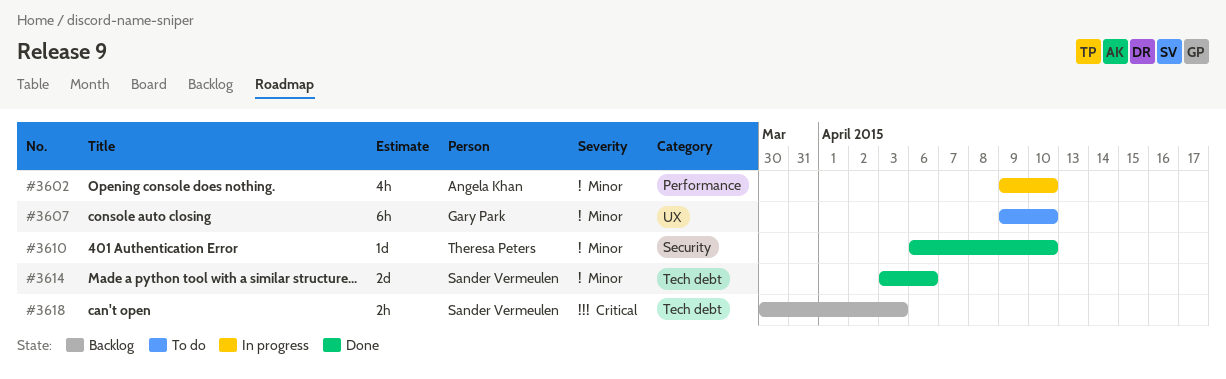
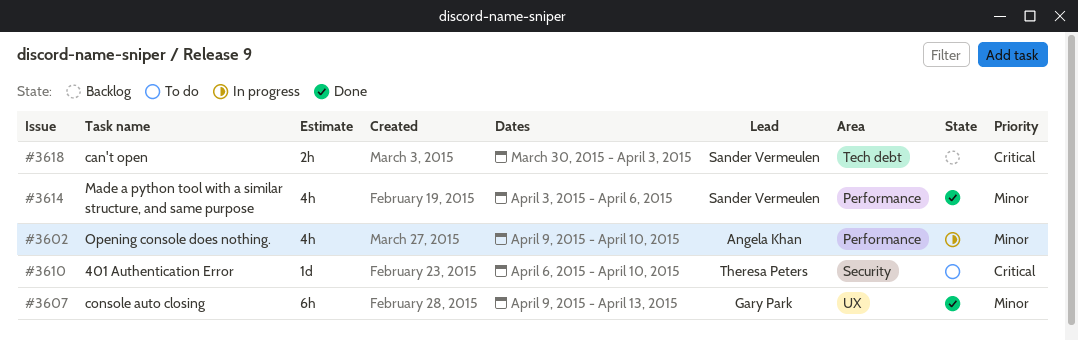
#3607, status: To do -> Done
#3607, due: Apr 10 -> Apr 13
#3610, status: Done -> To do
#3610, priority: Minor -> Critical
#3614, label: Tech debt -> Performance
#3614, estimate: 2d -> 4h

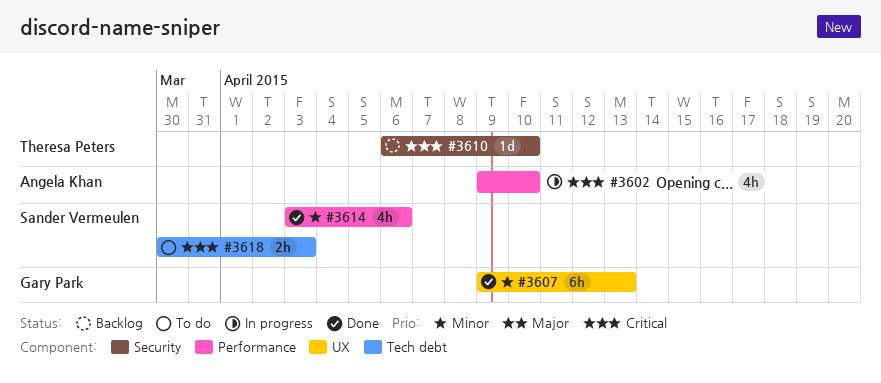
#3602, priority: Minor -> Critical
#3610, status: To do -> Backlog
#3618, status: Backlog -> To do

